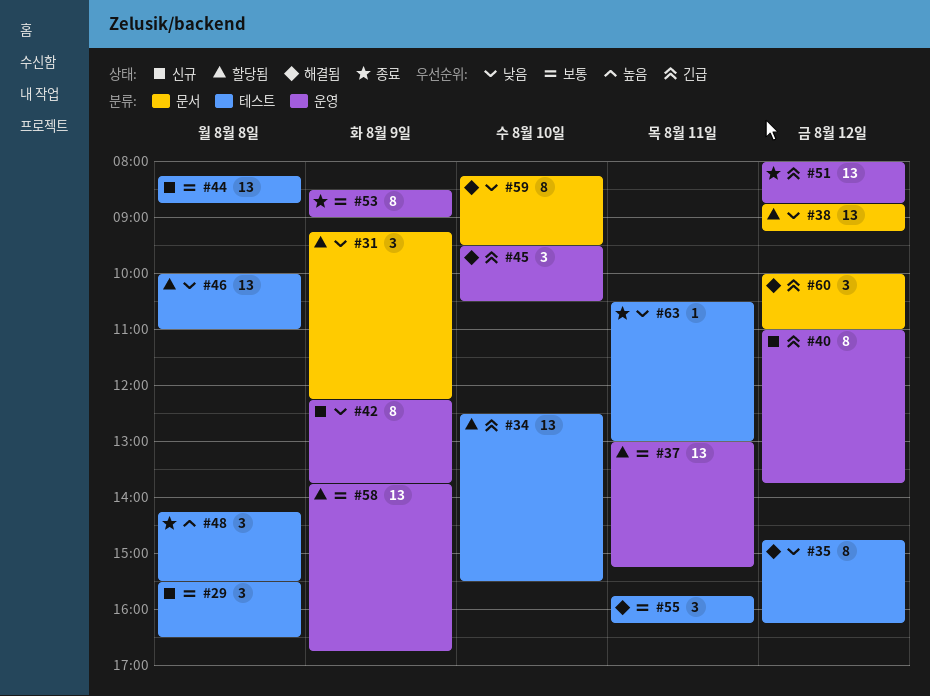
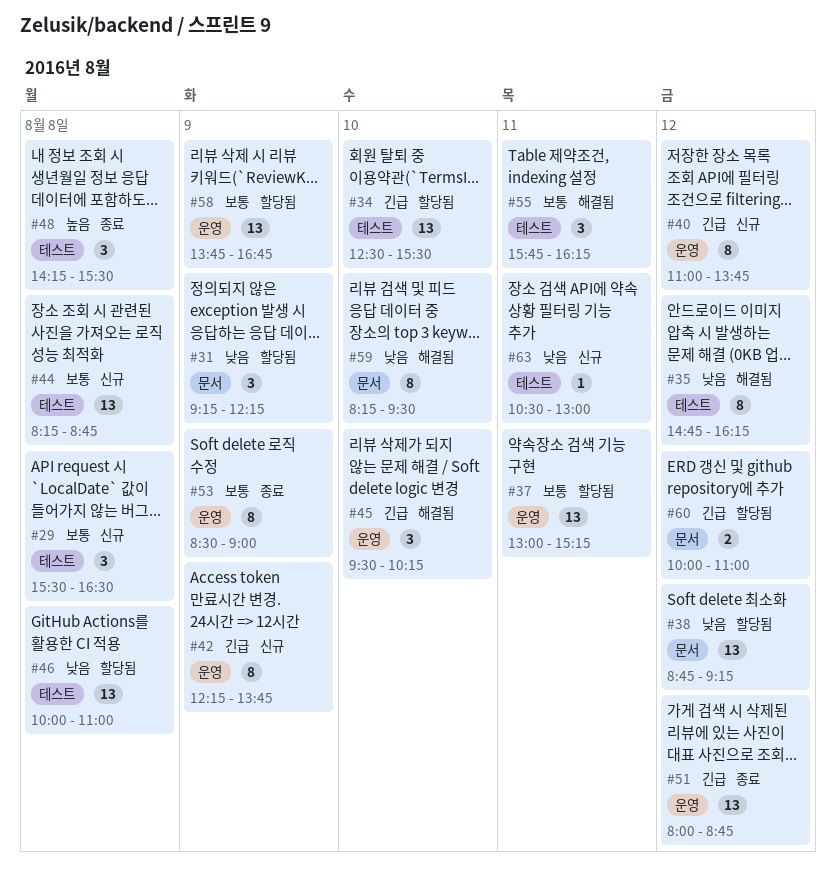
#42, priority: 낮음 -> 긴급
#45, ends: 10:30 -> 10:15
#60, status: 해결됨 -> 할당됨
#60, estimate: 3 -> 2
#63, status: 종료 -> 신규

